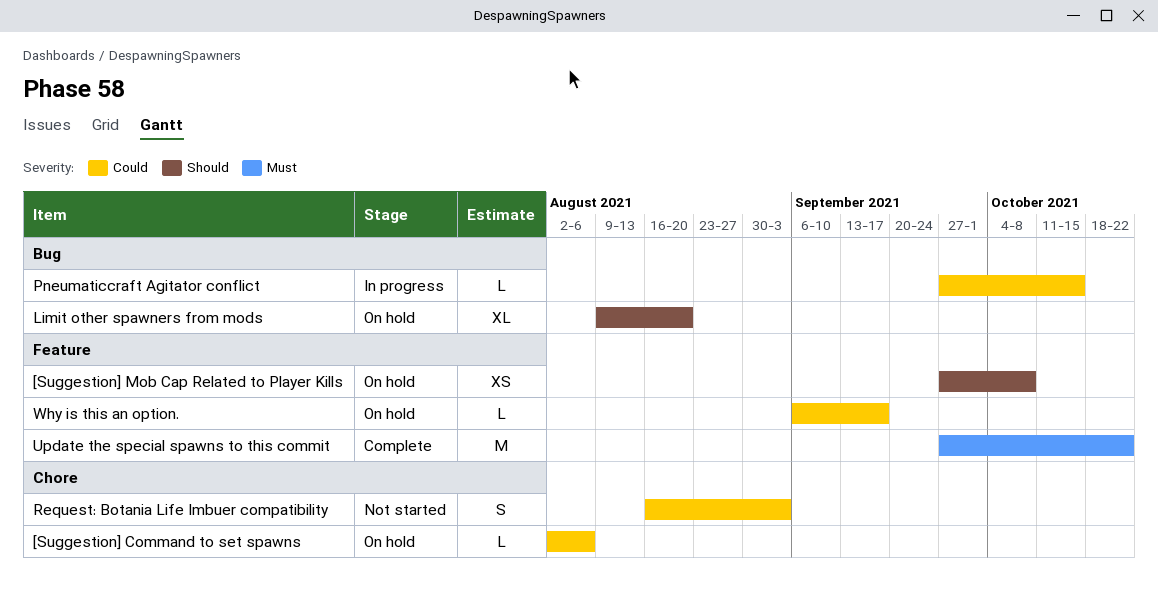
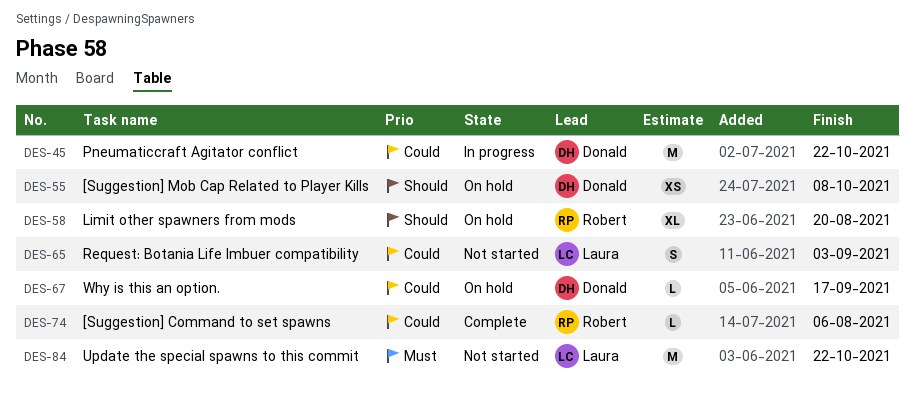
[Suggestion] Command to set spawns, status: On hold -> Complete
Pneumaticcraft Agitator conflict, estimate: L -> M
Pneumaticcraft Agitator conflict, due: Oct 15 -> Oct 22
Update the special spawns to this commit, status: Complete -> Not started

